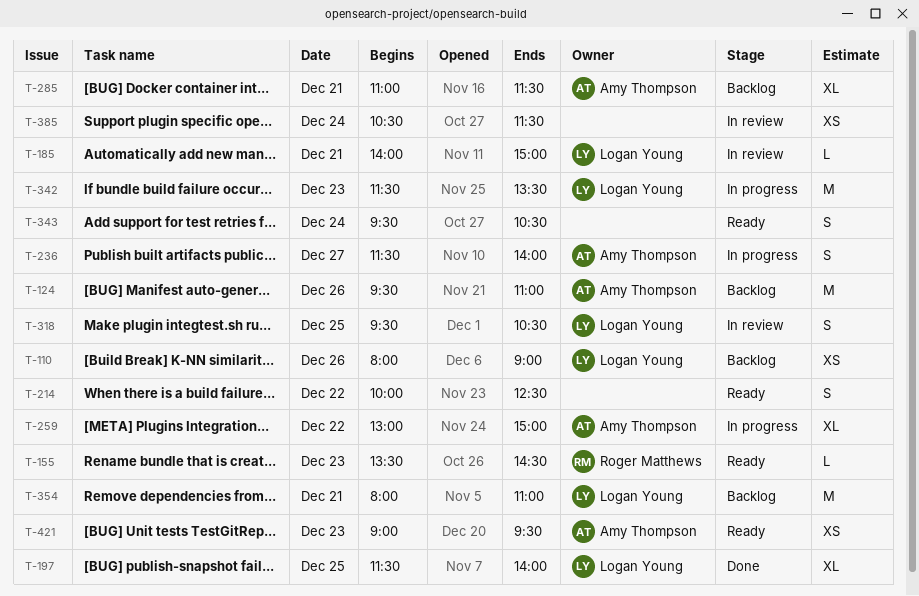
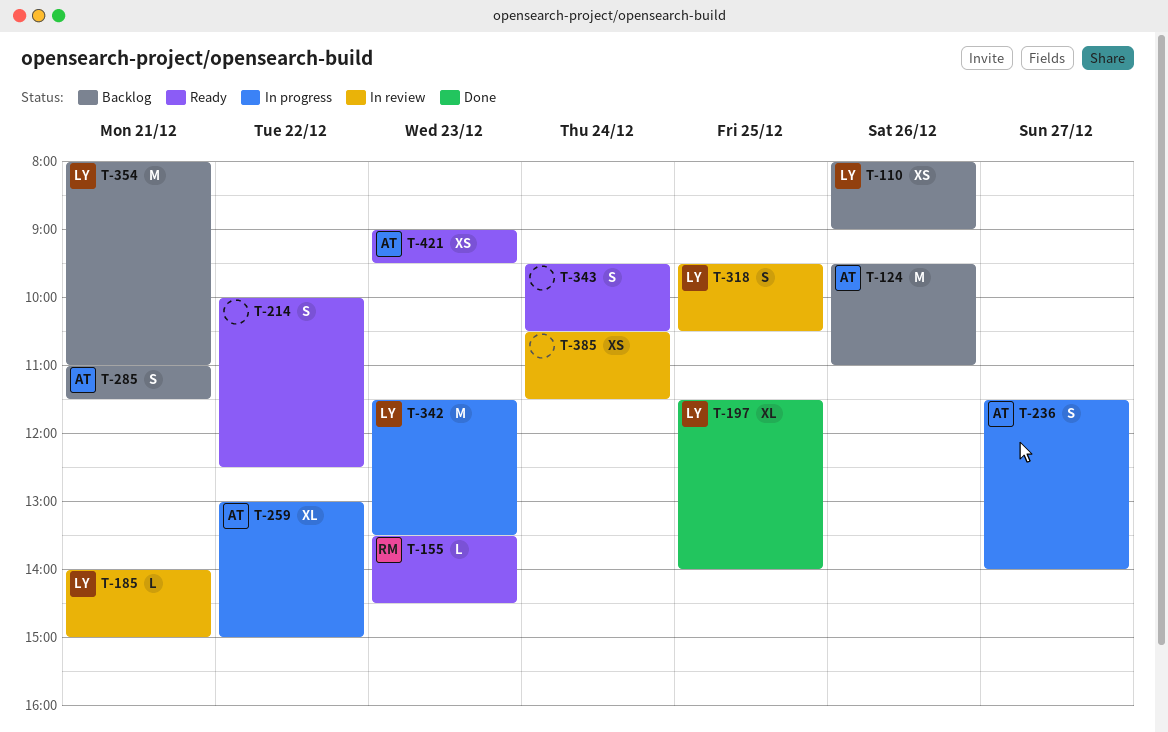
T-285, estimate: XL -> S

